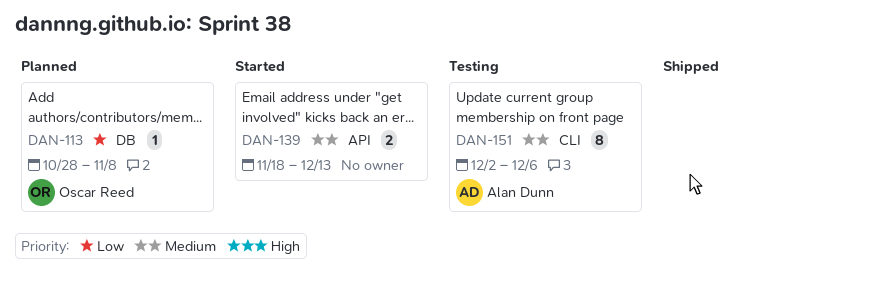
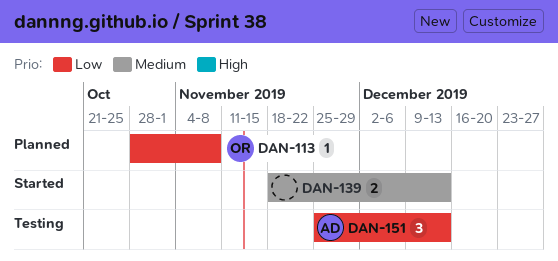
DAN-151, priority: Medium -> Low
DAN-151, estimate: 8 -> 3
DAN-151, start: Dec 2 -> Nov 25
DAN-151, due: Dec 6 -> Dec 13

